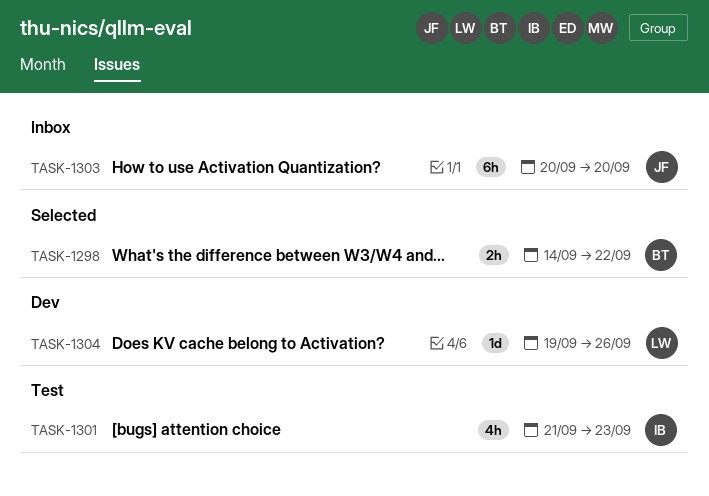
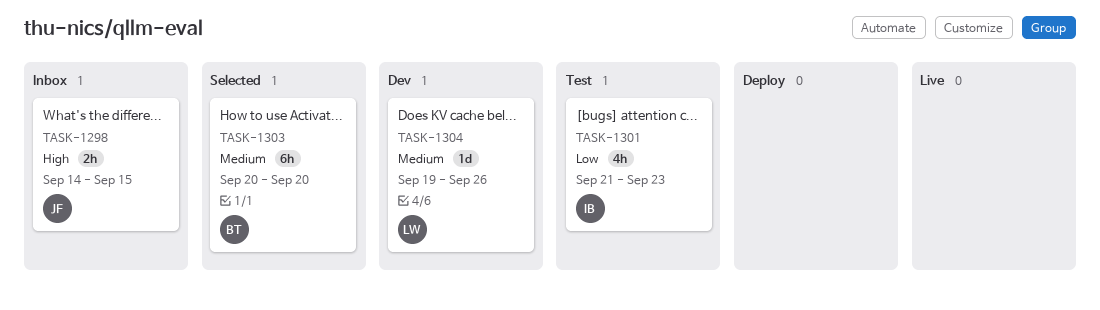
TASK-1298, status: Selected -> Inbox
TASK-1298, owner: BT -> JF
TASK-1298, due: Sep 22 -> Sep 15
TASK-1303, status: Inbox -> Selected
TASK-1303, owner: JF -> BT

